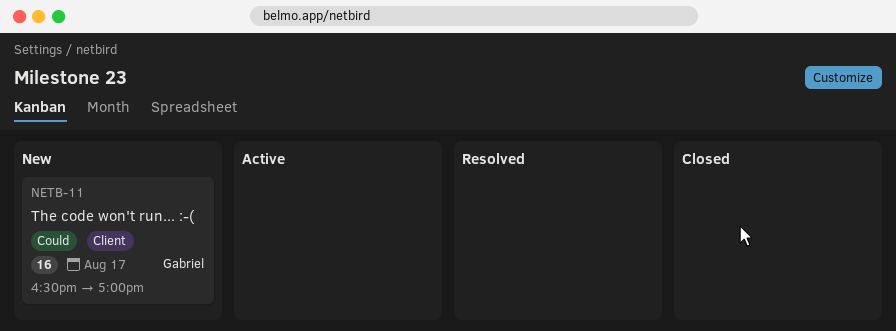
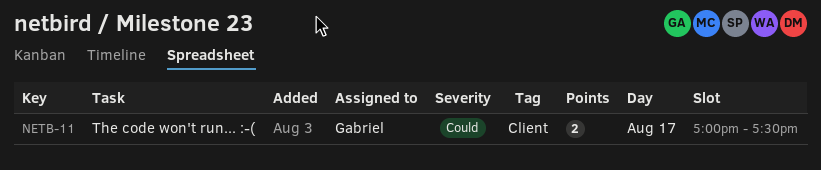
NETB-11, estimate: 16 -> 2
NETB-11, begins: 16:30 -> 17:00
NETB-11, ends: 17:00 -> 17:30

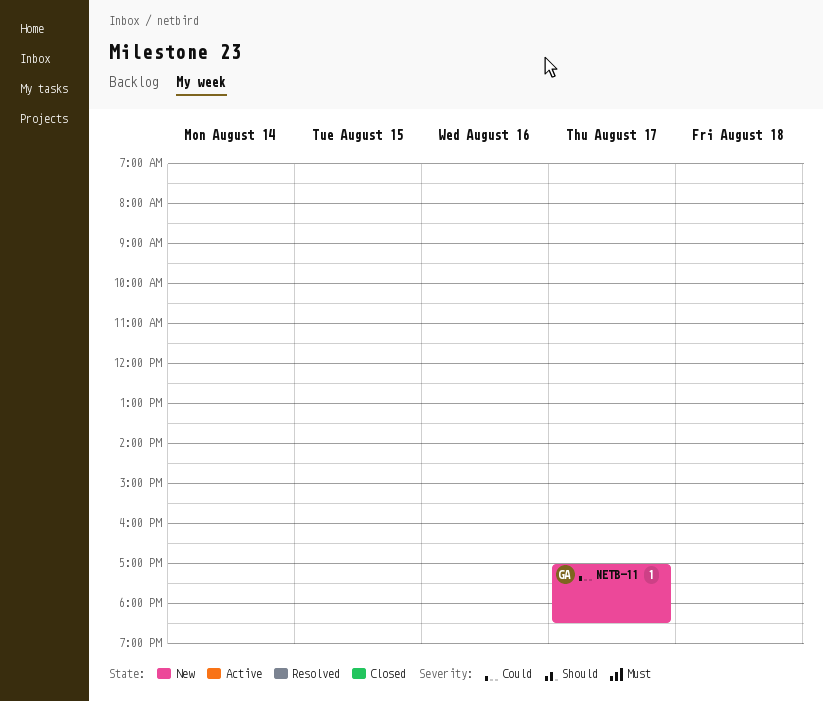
NETB-11, estimate: 2 -> 1
NETB-11, ends: 17:30 -> 18:30

